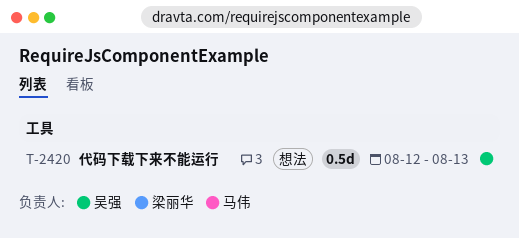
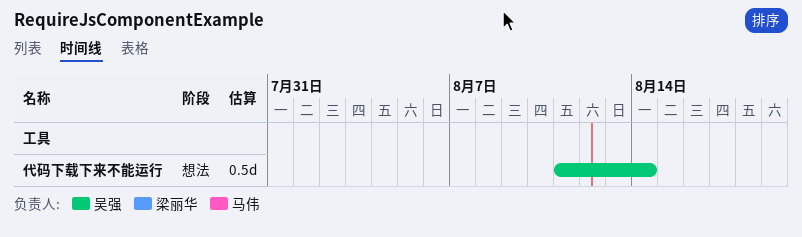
代码下载下来不能运行, start: Aug 12 -> Aug 11
代码下载下来不能运行, due: Aug 13 -> Aug 14

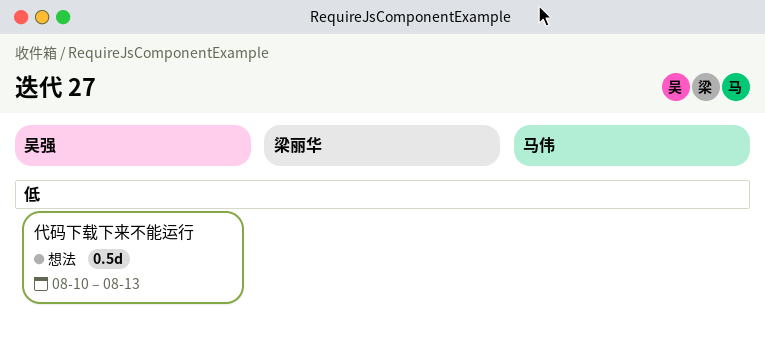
代码下载下来不能运行, start: Aug 11 -> Aug 10
代码下载下来不能运行, due: Aug 14 -> Aug 13

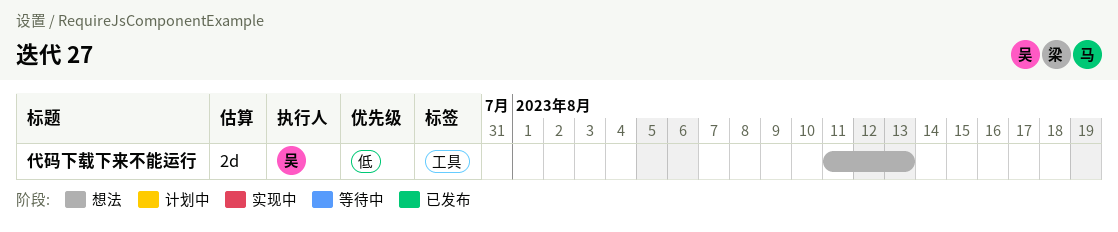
代码下载下来不能运行, estimate: 0.5d -> 2d
代码下载下来不能运行, start: Aug 10 -> Aug 11

